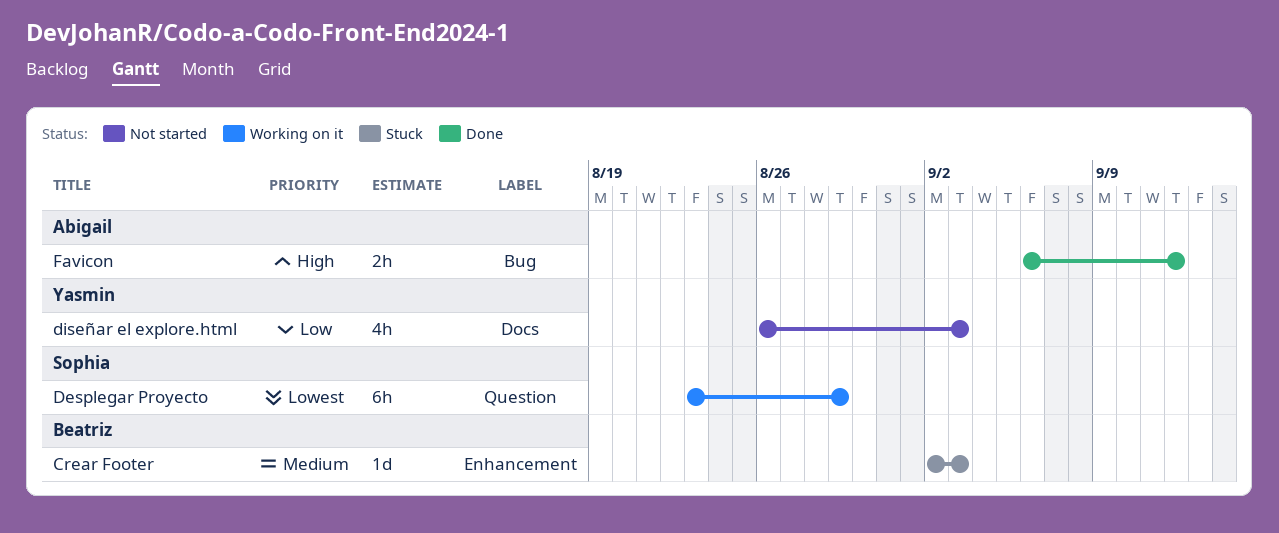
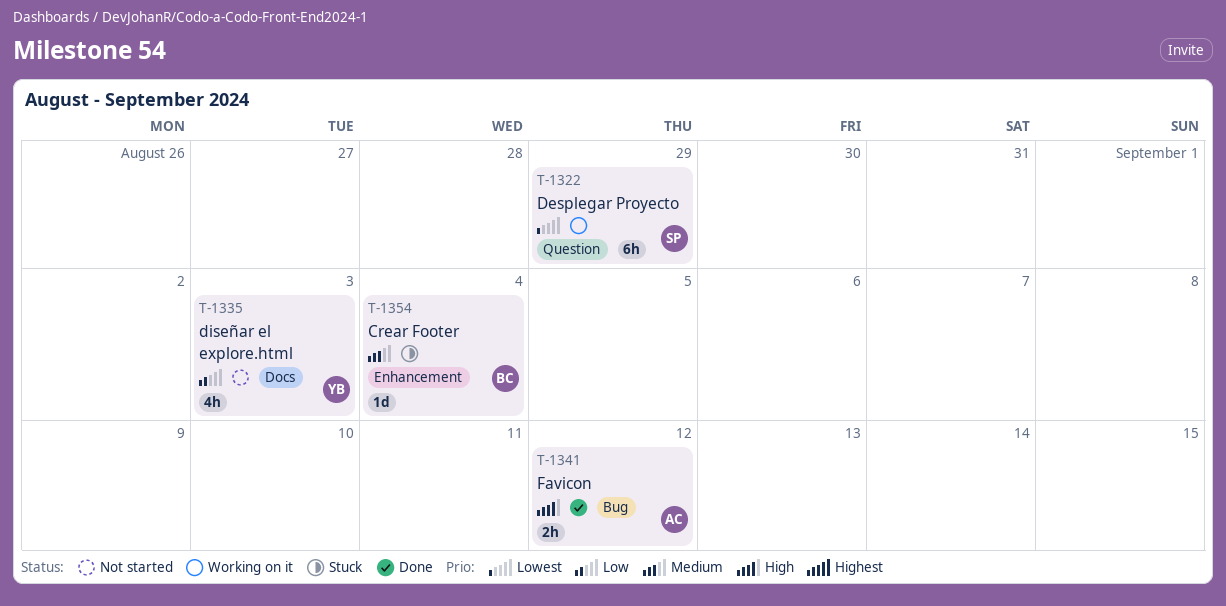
Crear Footer, due: Sep 3 -> Sep 4

